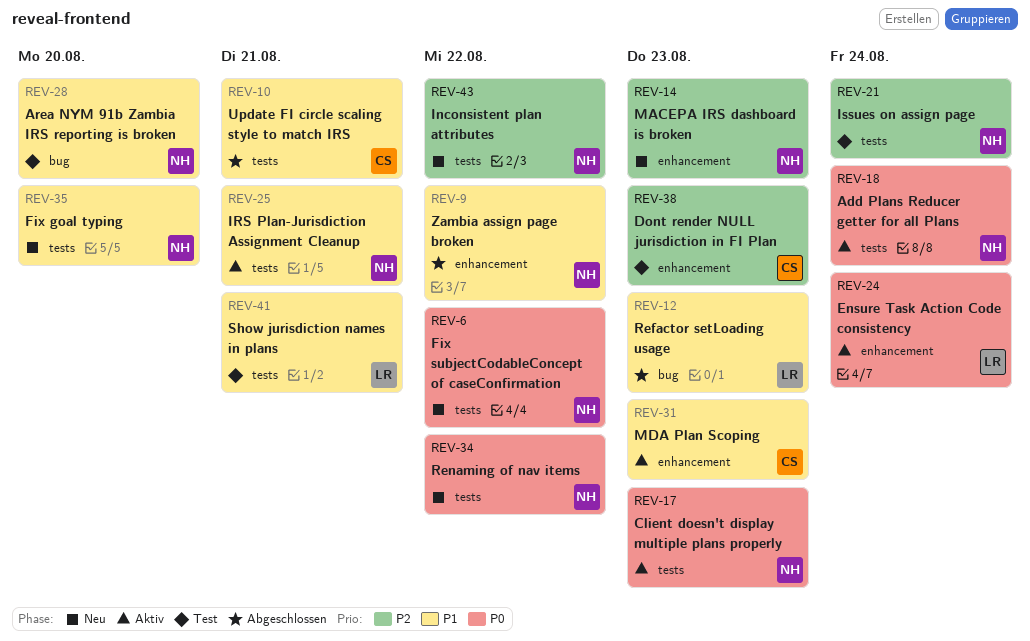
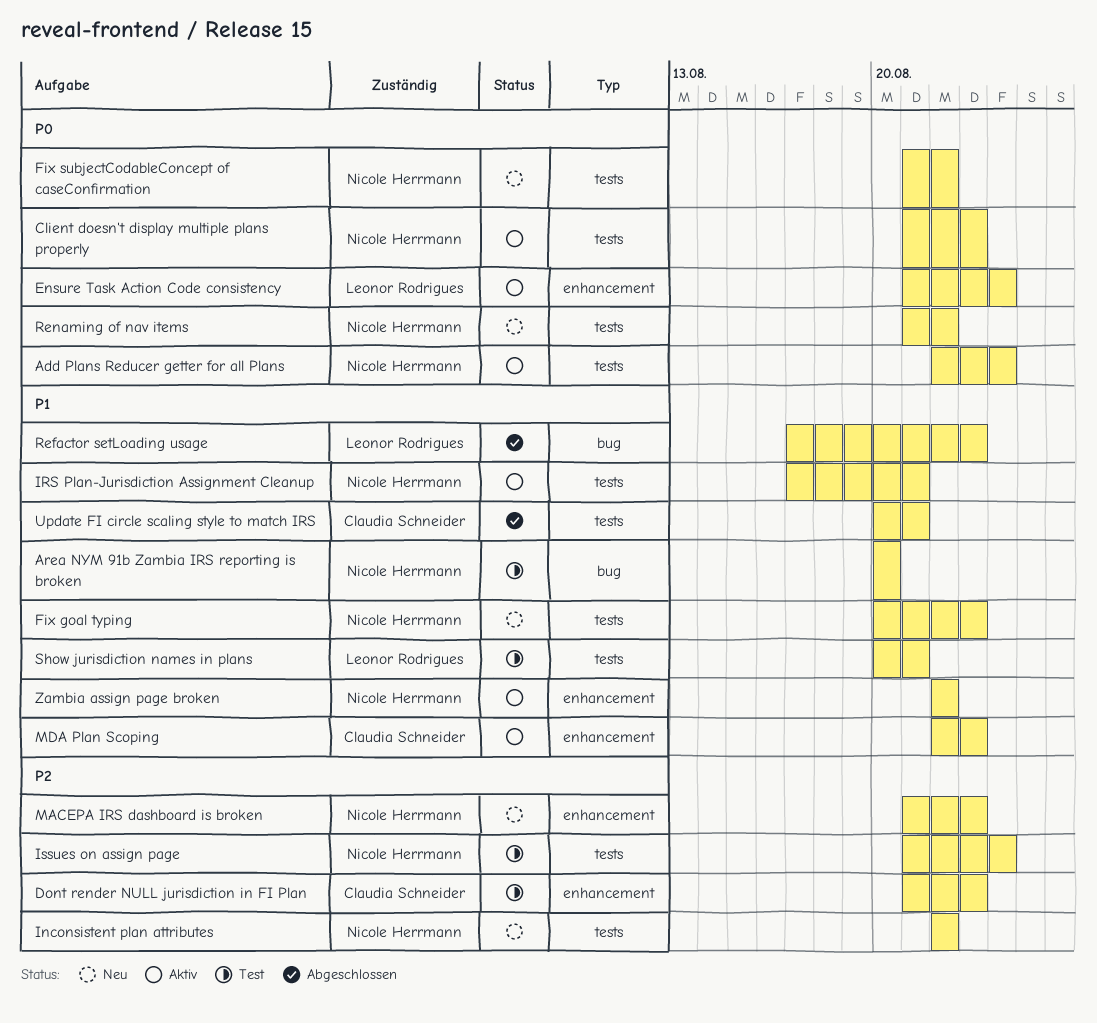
Fix goal typing, due: Aug 20 -> Aug 23
Zambia assign page broken, status: Abgeschlossen -> Aktiv

